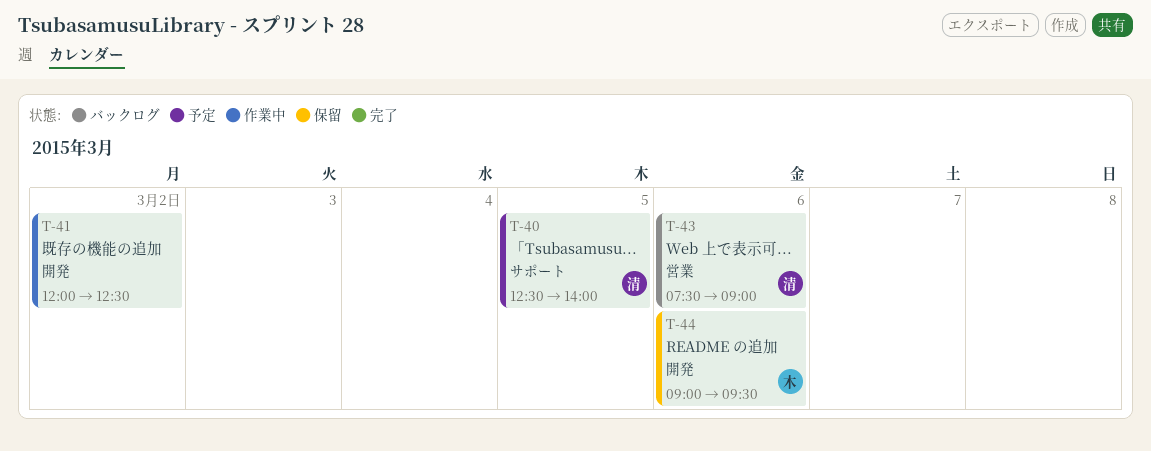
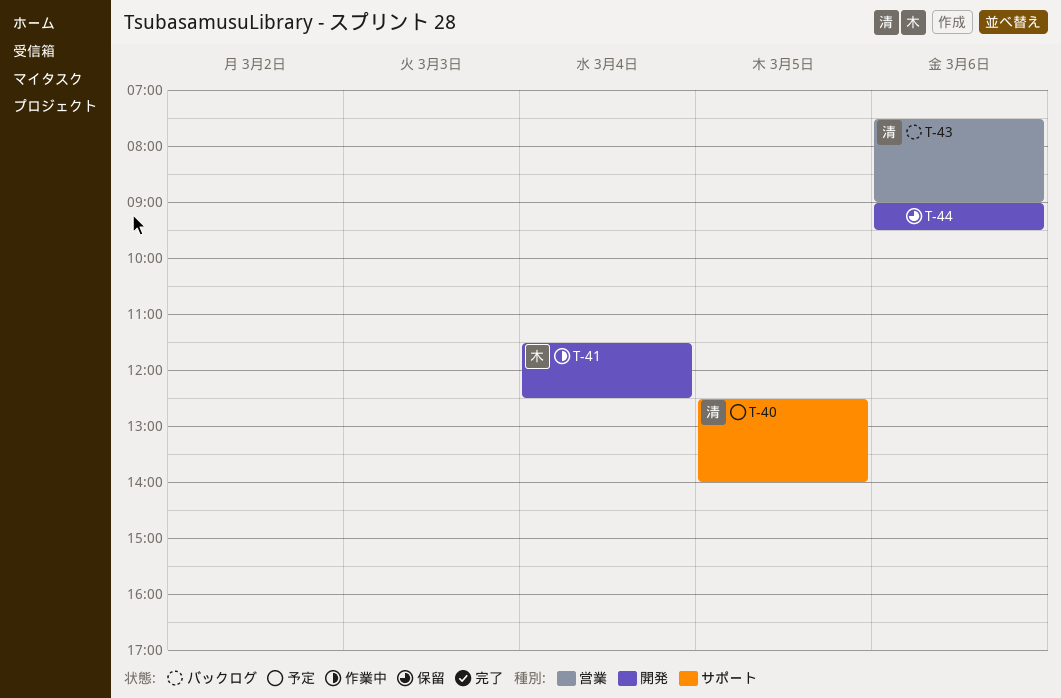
T-41, owner: none -> 木
T-41, day: Mar 2 -> Mar 4
T-41, begins: 12:00 -> 11:30
T-44, owner: 木 -> none

